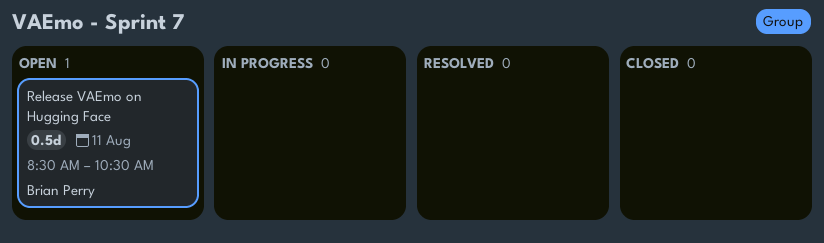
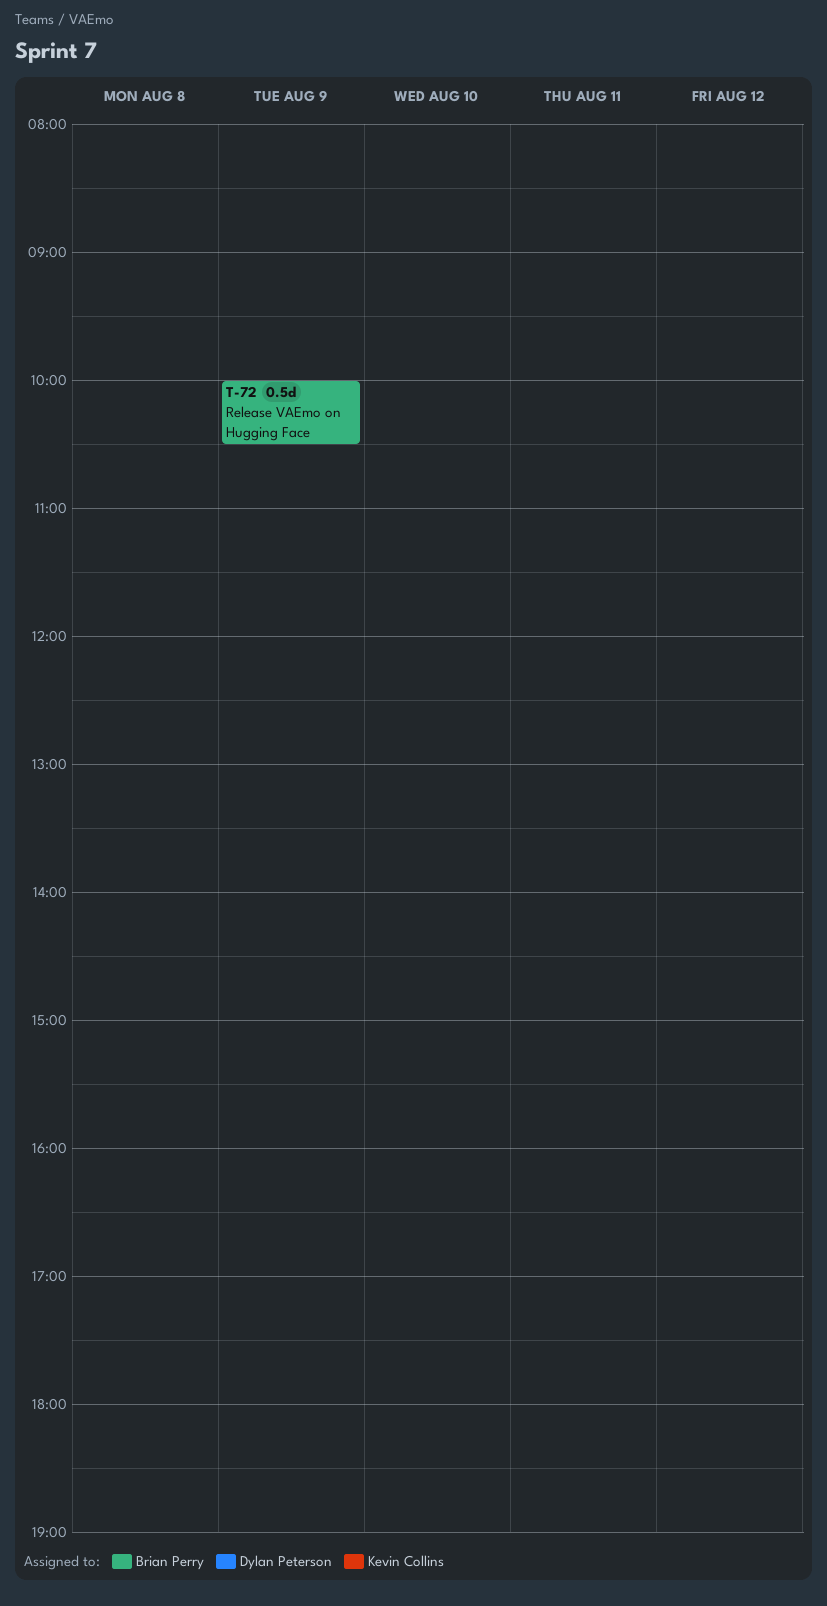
Release VAEmo on Hugging Face, day: Aug 11 -> Aug 9
Release VAEmo on Hugging Face, begins: 08:30 -> 10:00

